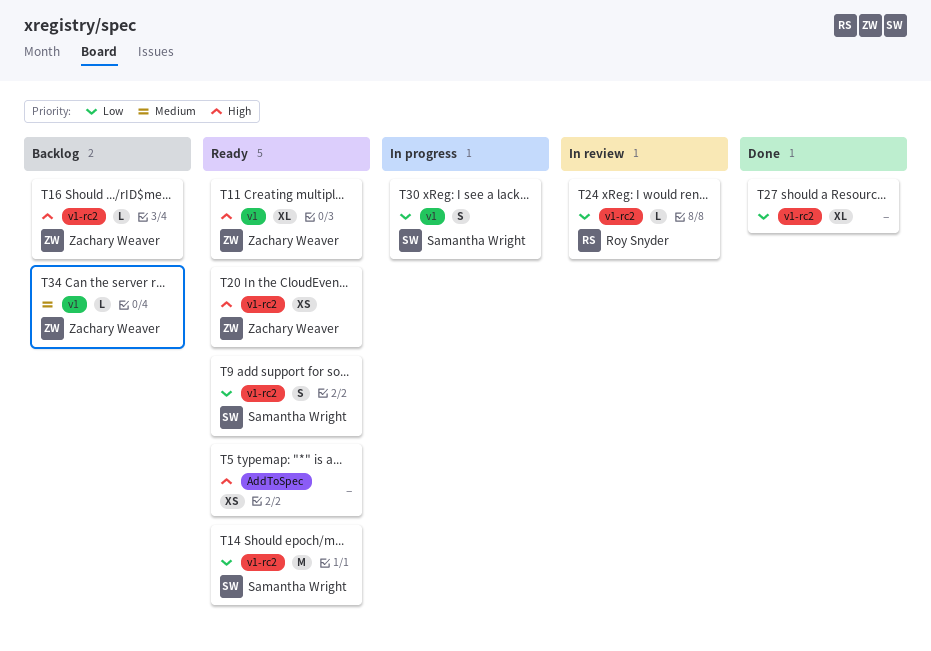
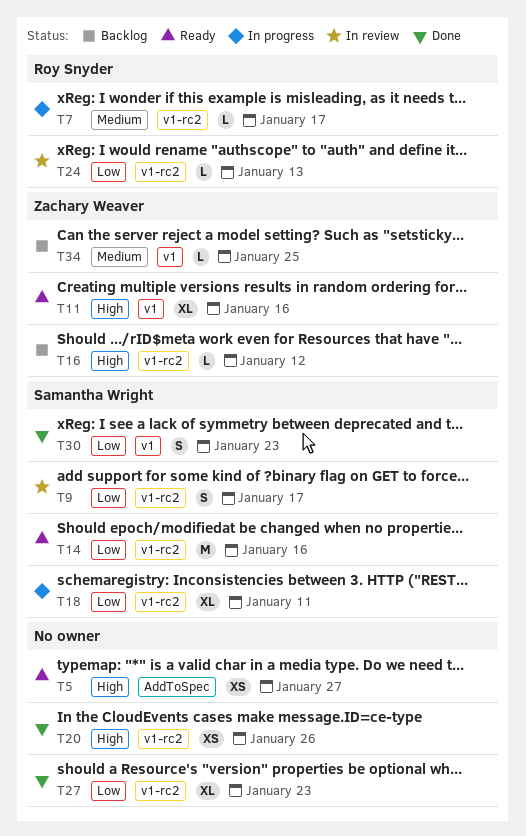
T7: none -> present
T9, status: Ready -> In review
T18: none -> present
T20, status: Ready -> Done
T20, owner: Zachary Weaver -> none
T30, status: In progress -> Done

